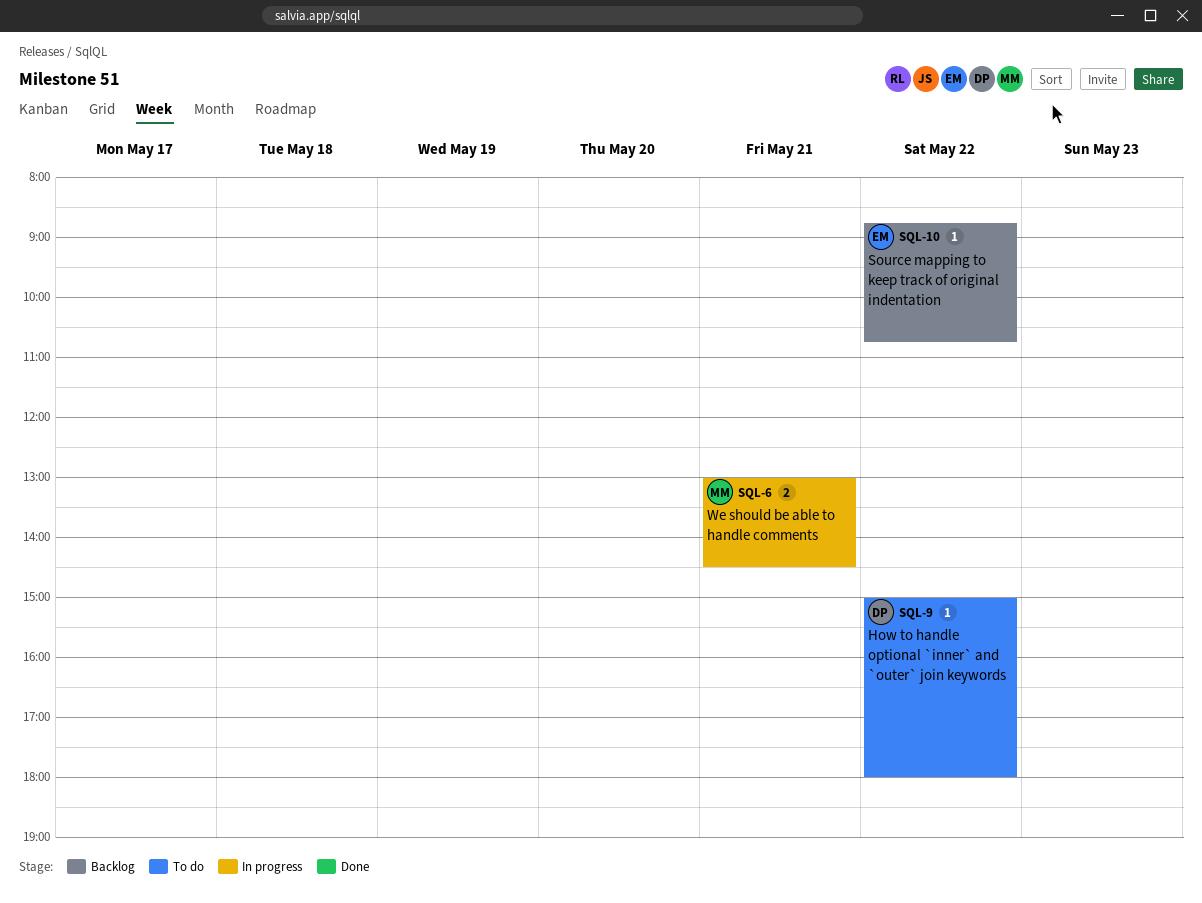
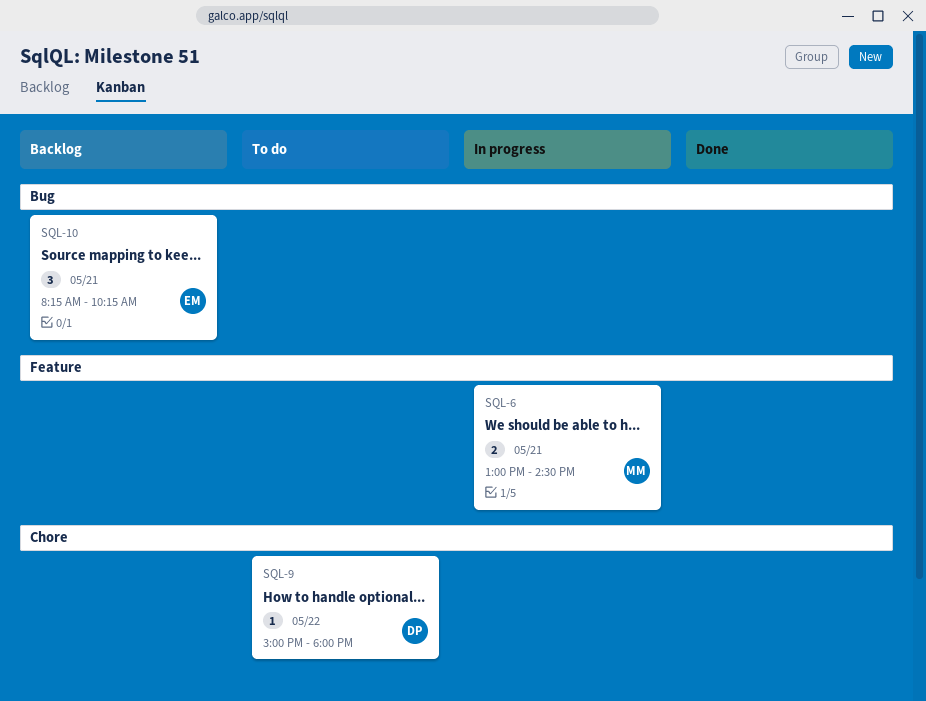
SQL-10, estimate: 1 -> 3
SQL-10, day: May 22 -> May 21
SQL-10, begins: 08:45 -> 08:15
SQL-10, ends: 10:45 -> 10:15

